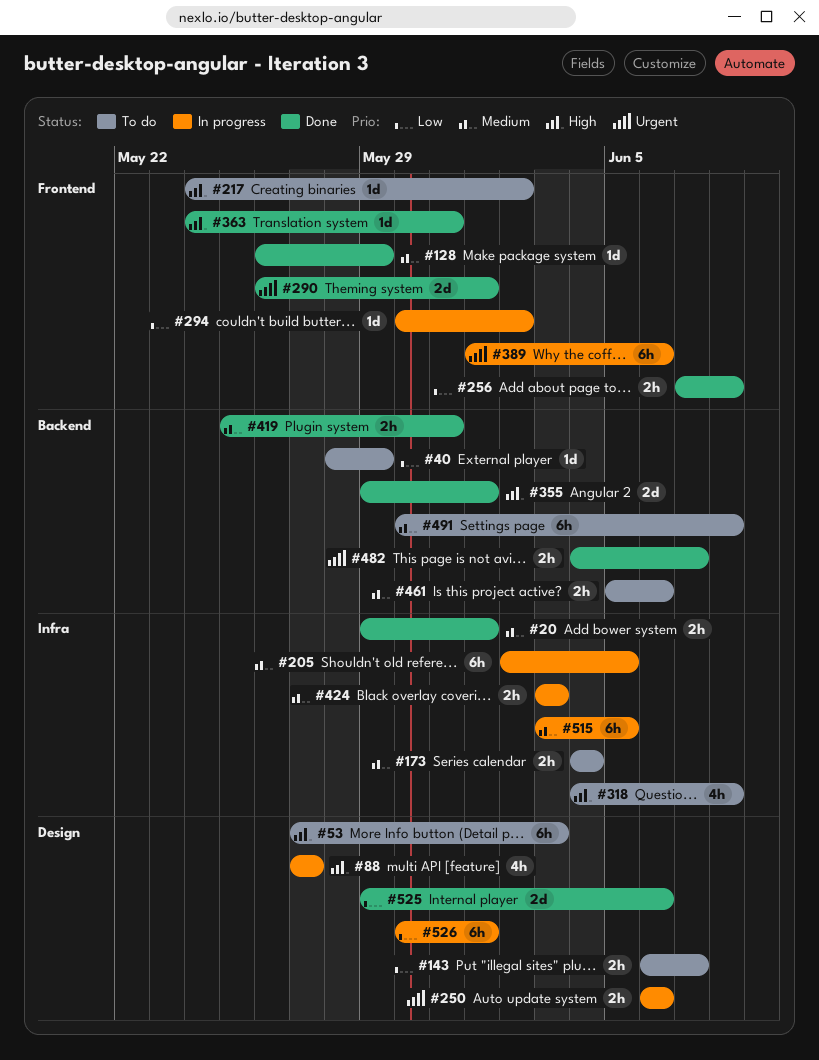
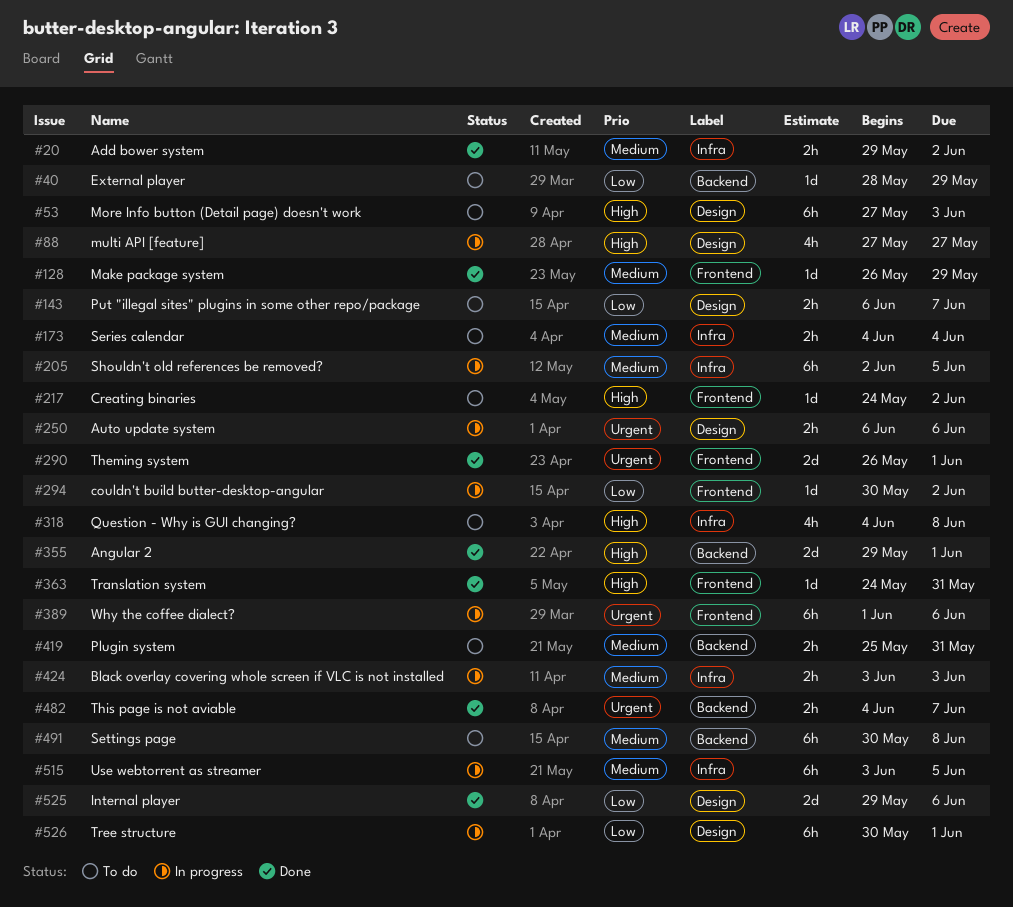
#20, due: Jun 1 -> Jun 2
#256: present -> none
#419, status: Done -> To do
#461: present -> none

